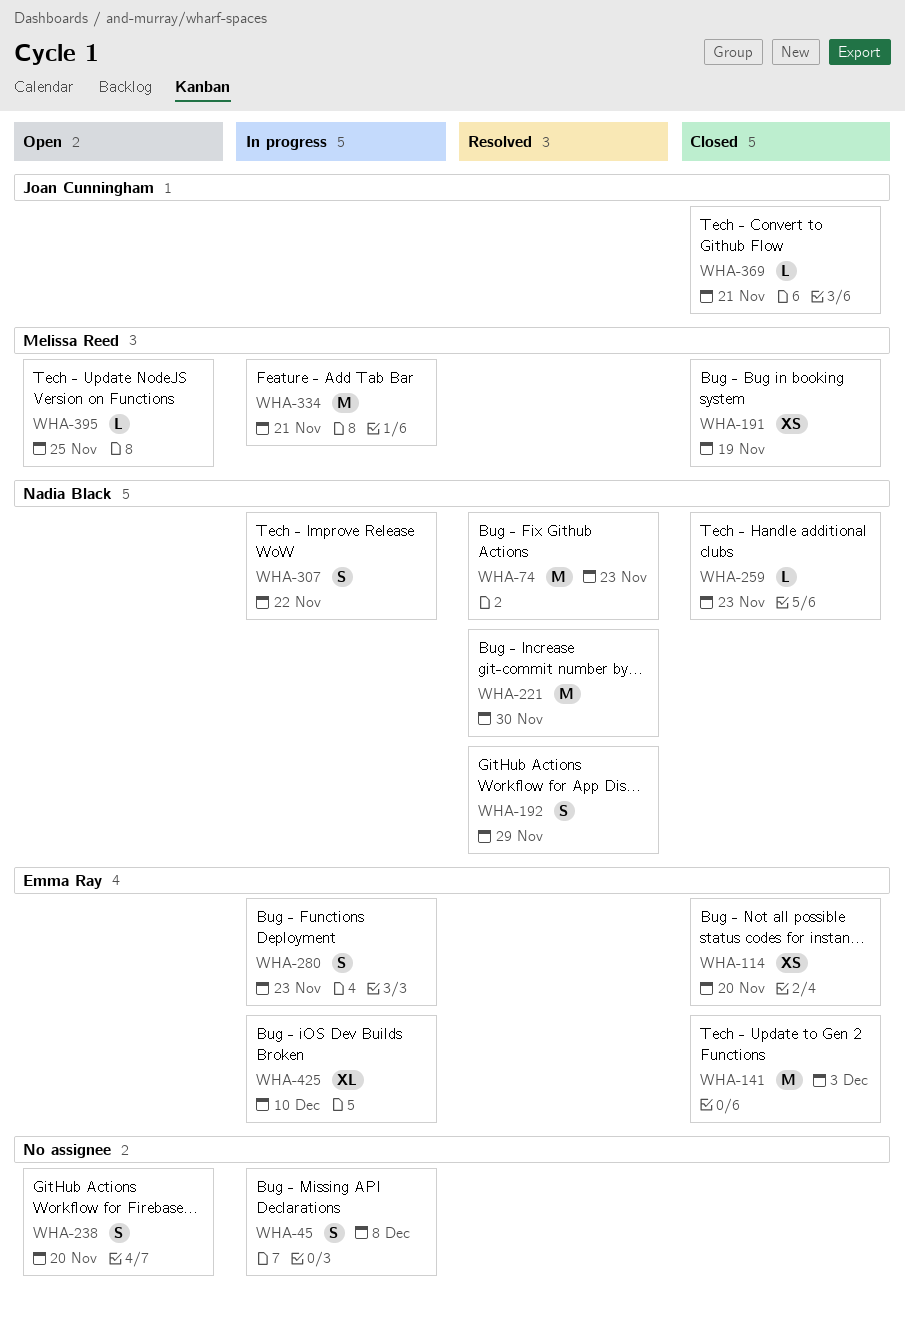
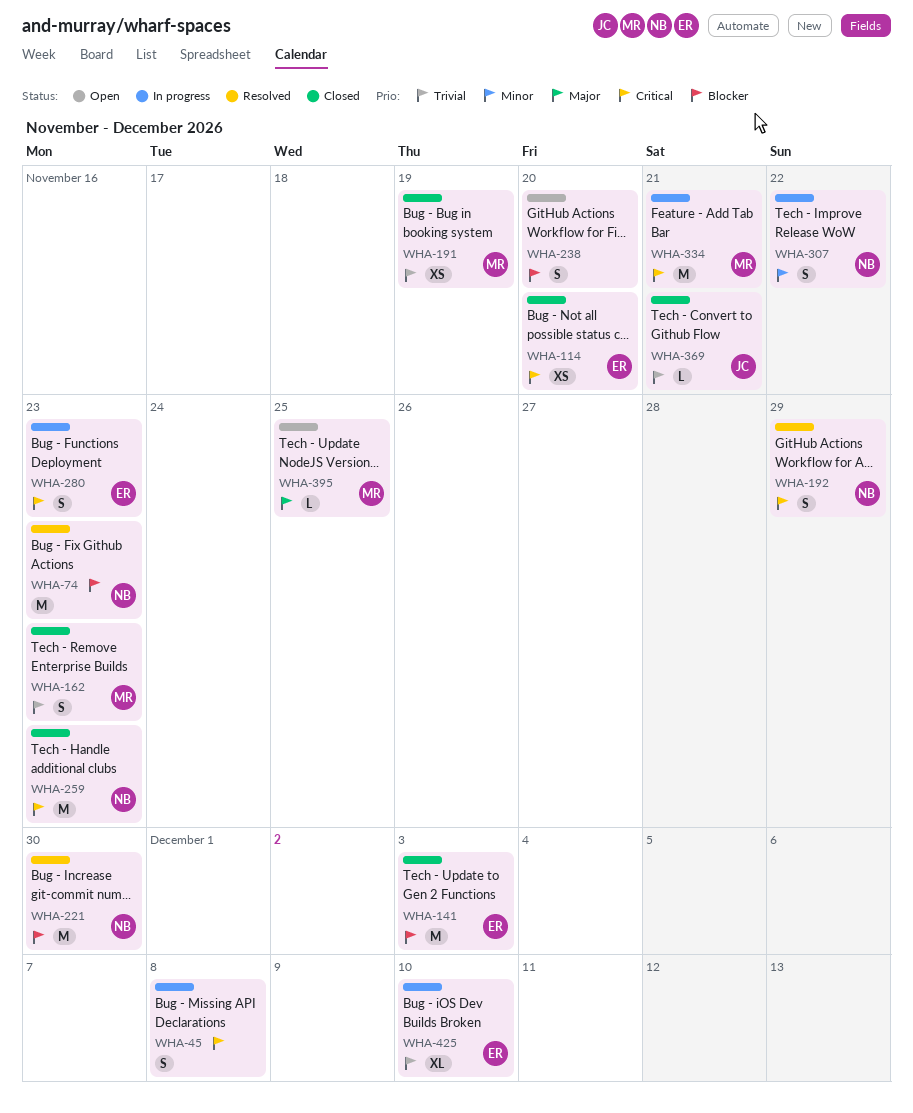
WHA-162: none -> present
WHA-259, estimate: L -> M

